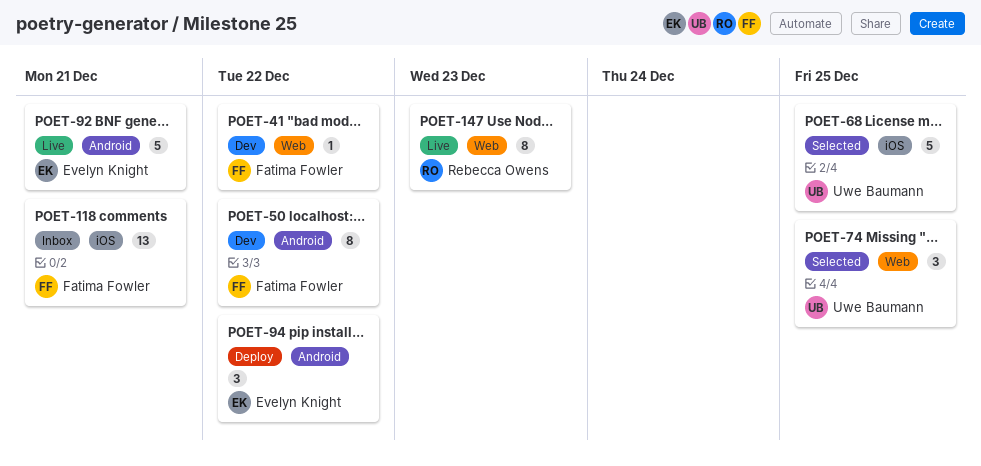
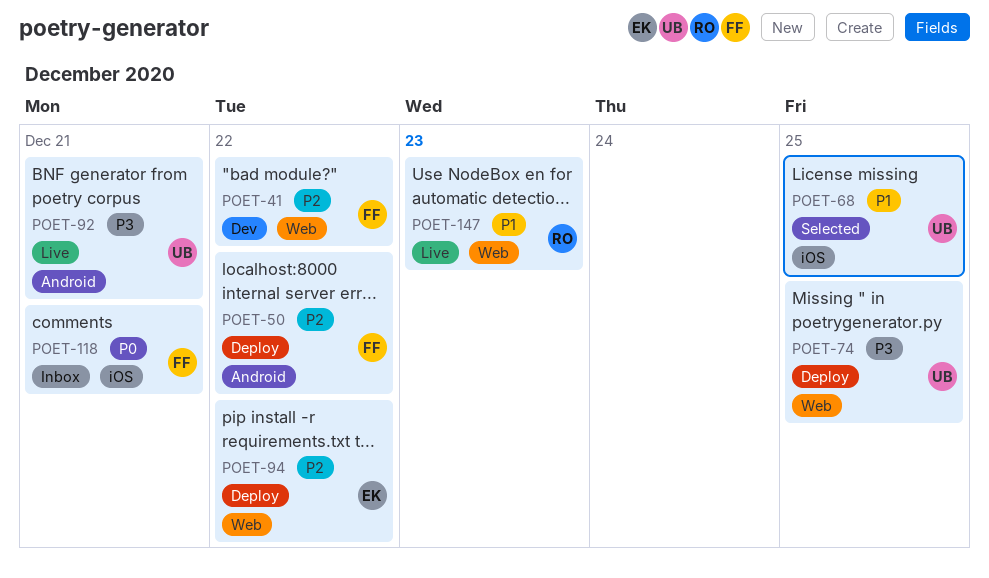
POET-50, status: Dev -> Deploy
POET-74, status: Selected -> Deploy
POET-92, owner: Evelyn Knight -> Uwe Baumann
POET-94, label: Android -> Web

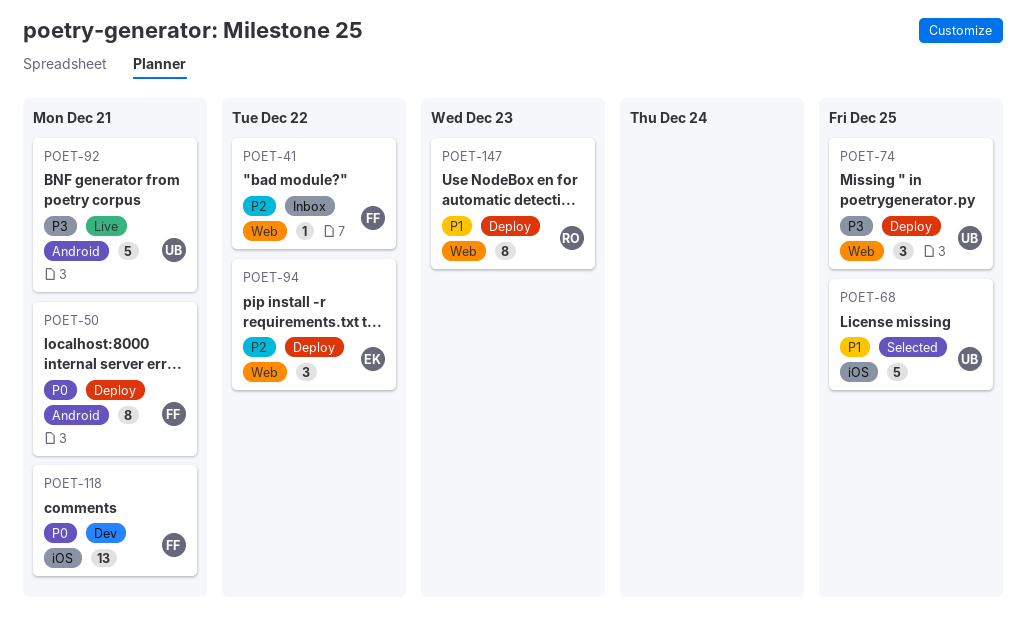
POET-41, status: Dev -> Inbox
POET-50, priority: P2 -> P0
POET-50, due: Dec 22 -> Dec 21
POET-118, status: Inbox -> Dev
POET-147, status: Live -> Deploy

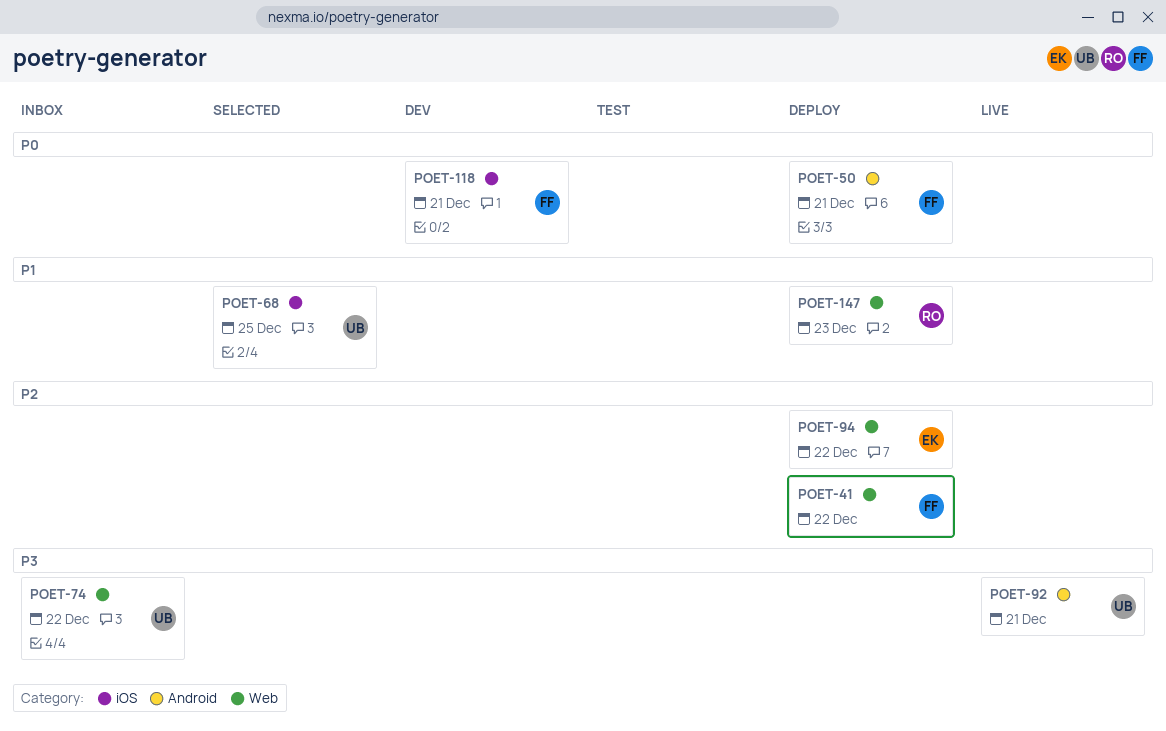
POET-41, status: Inbox -> Deploy
POET-74, status: Deploy -> Inbox
POET-74, due: Dec 25 -> Dec 22

